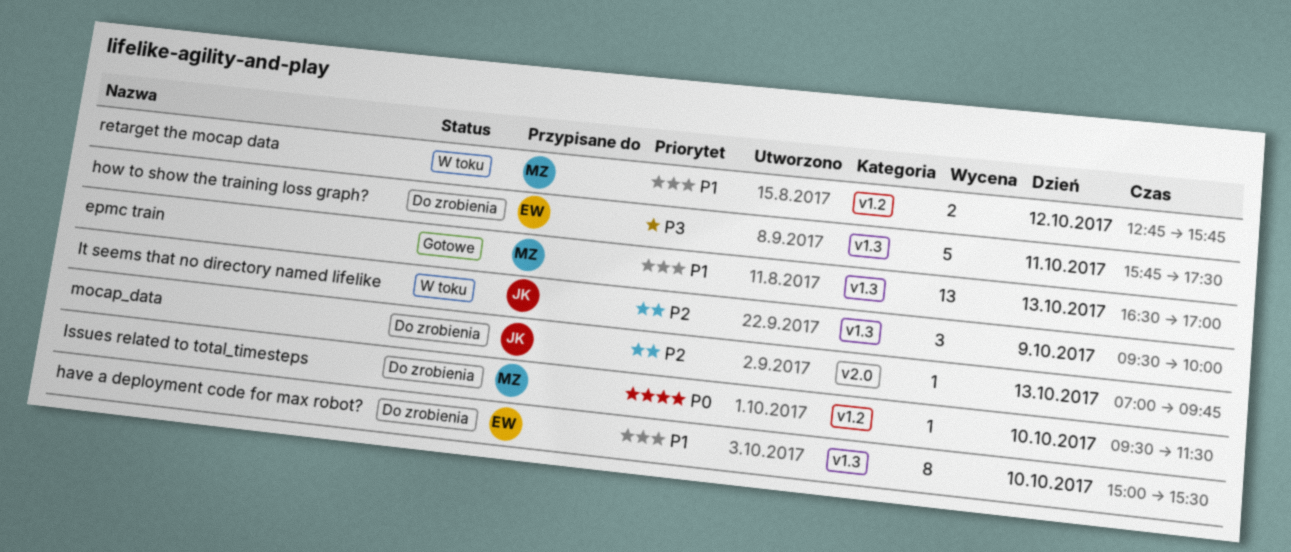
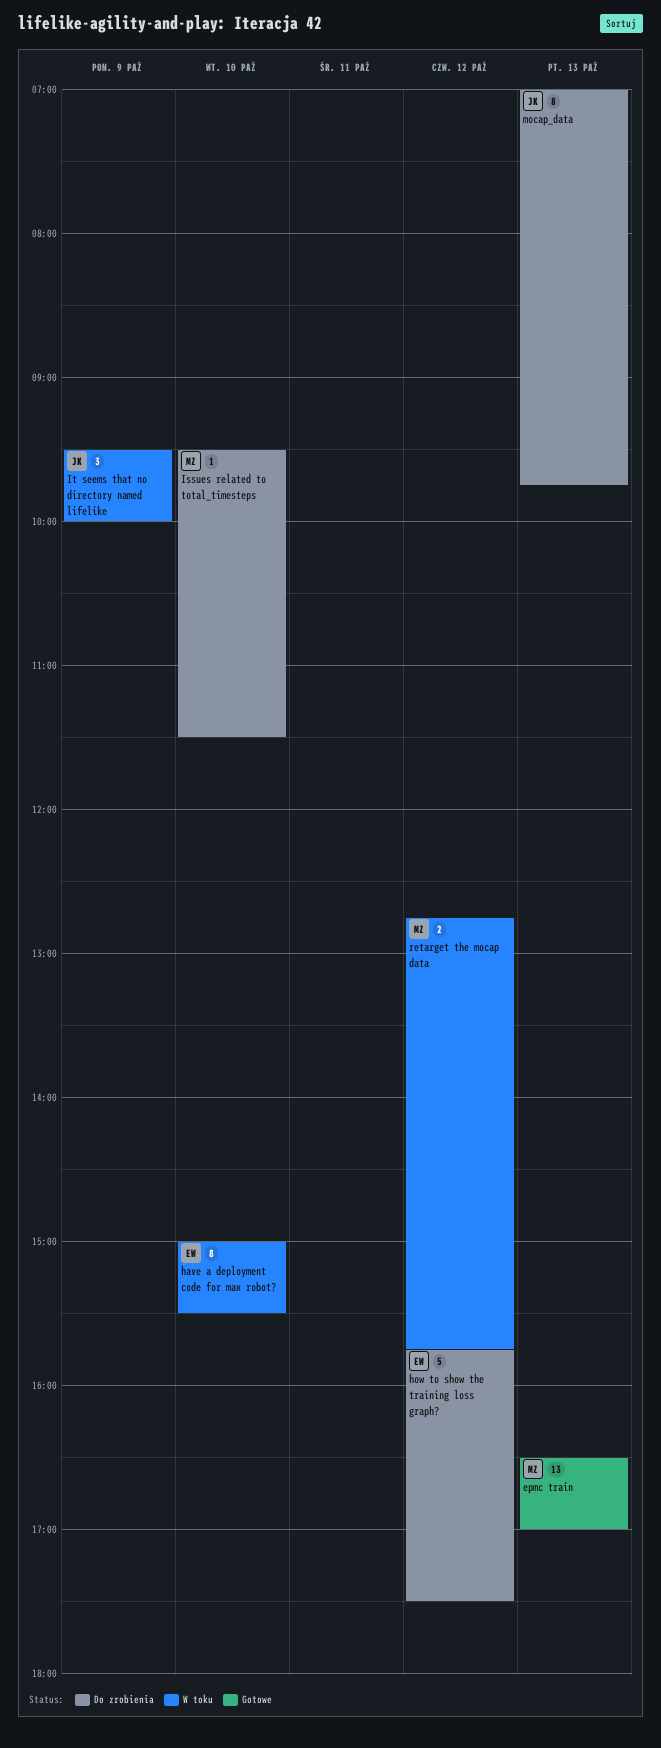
have a deployment code for max robot?, status: Do zrobienia -> W toku
how to show the training loss graph?, day: Oct 11 -> Oct 12
mocap_data, estimate: 1 -> 8

